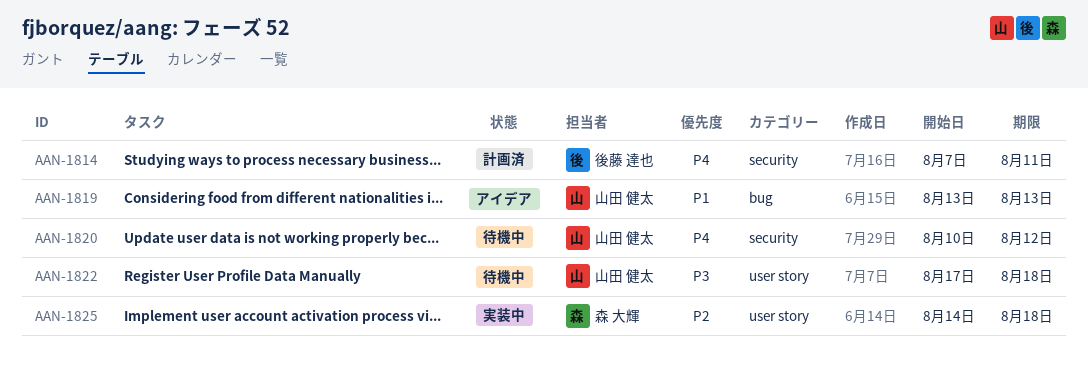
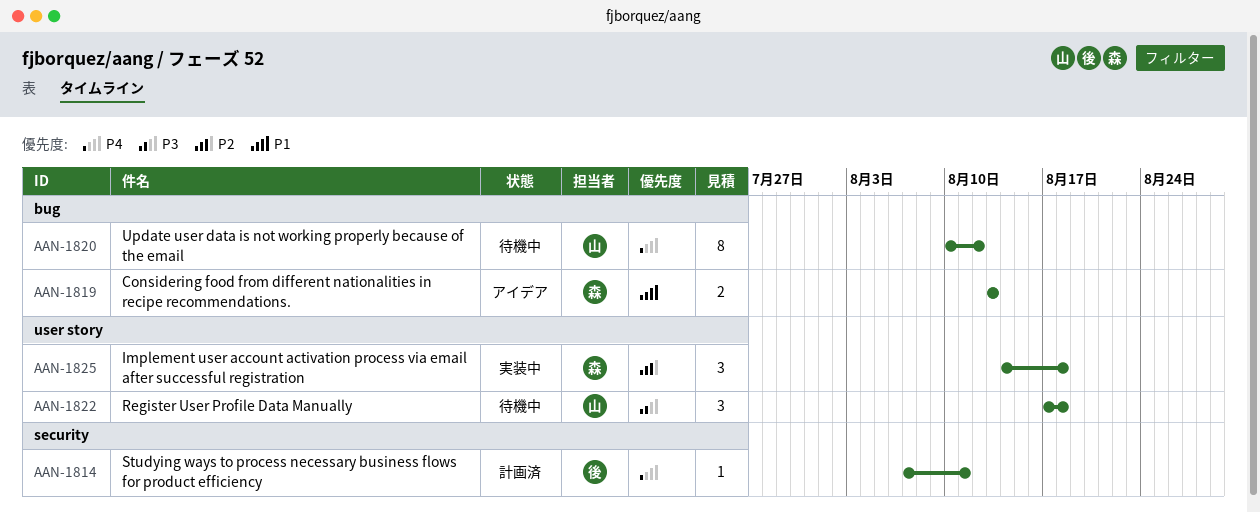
AAN-1819, owner: 山田 健太 -> 森 大輝
AAN-1820, label: security -> bug

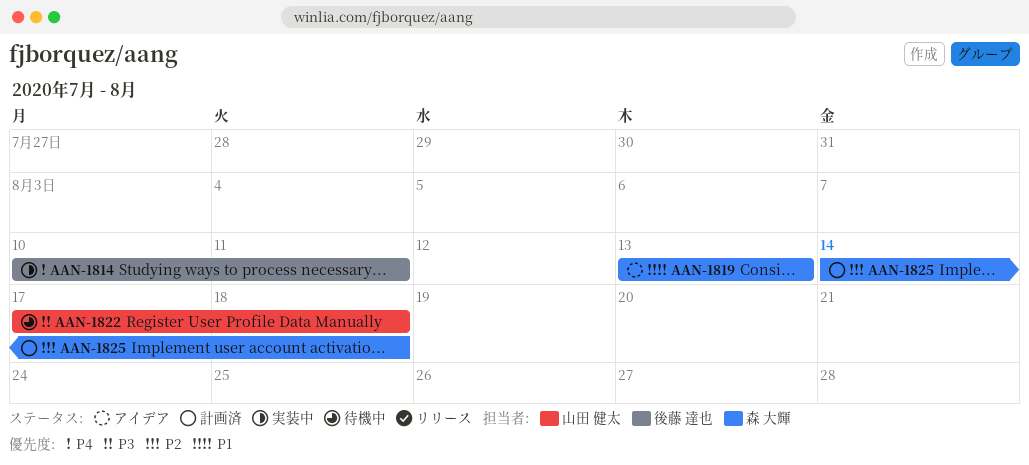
AAN-1814, status: 計画済 -> 実装中
AAN-1814, start: Aug 7 -> Aug 10
AAN-1820: present -> none
AAN-1825, status: 実装中 -> 計画済

